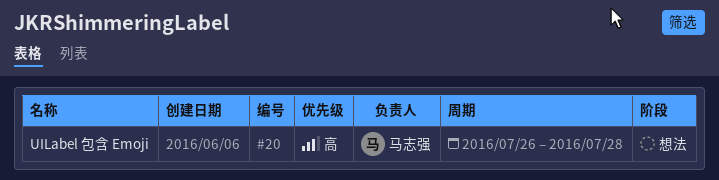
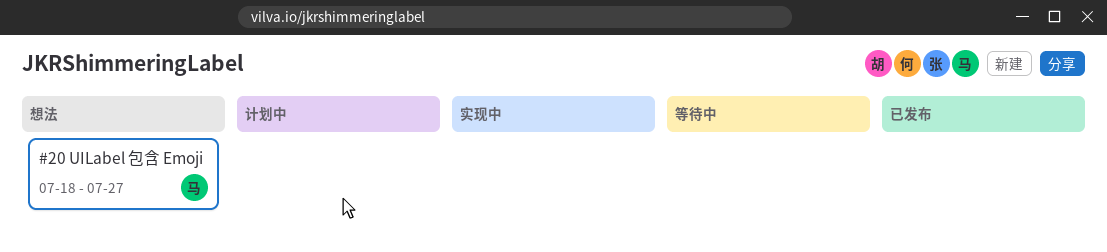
#20, start: Jul 26 -> Jul 18
#20, due: Jul 28 -> Jul 27

